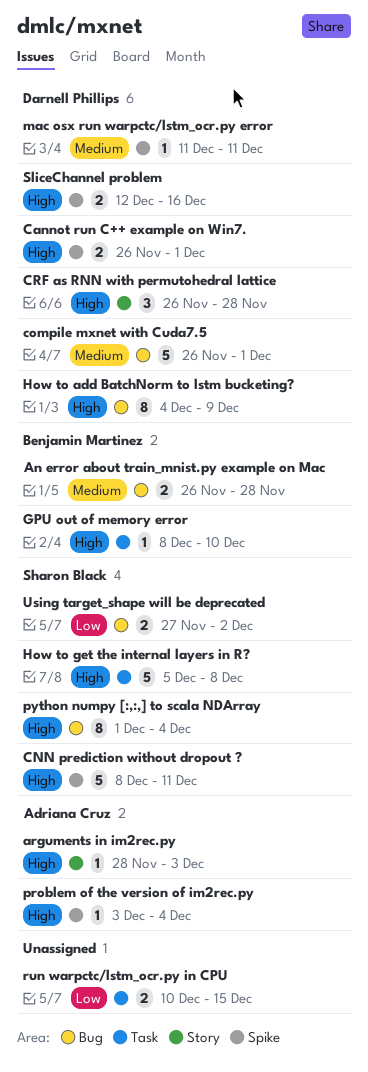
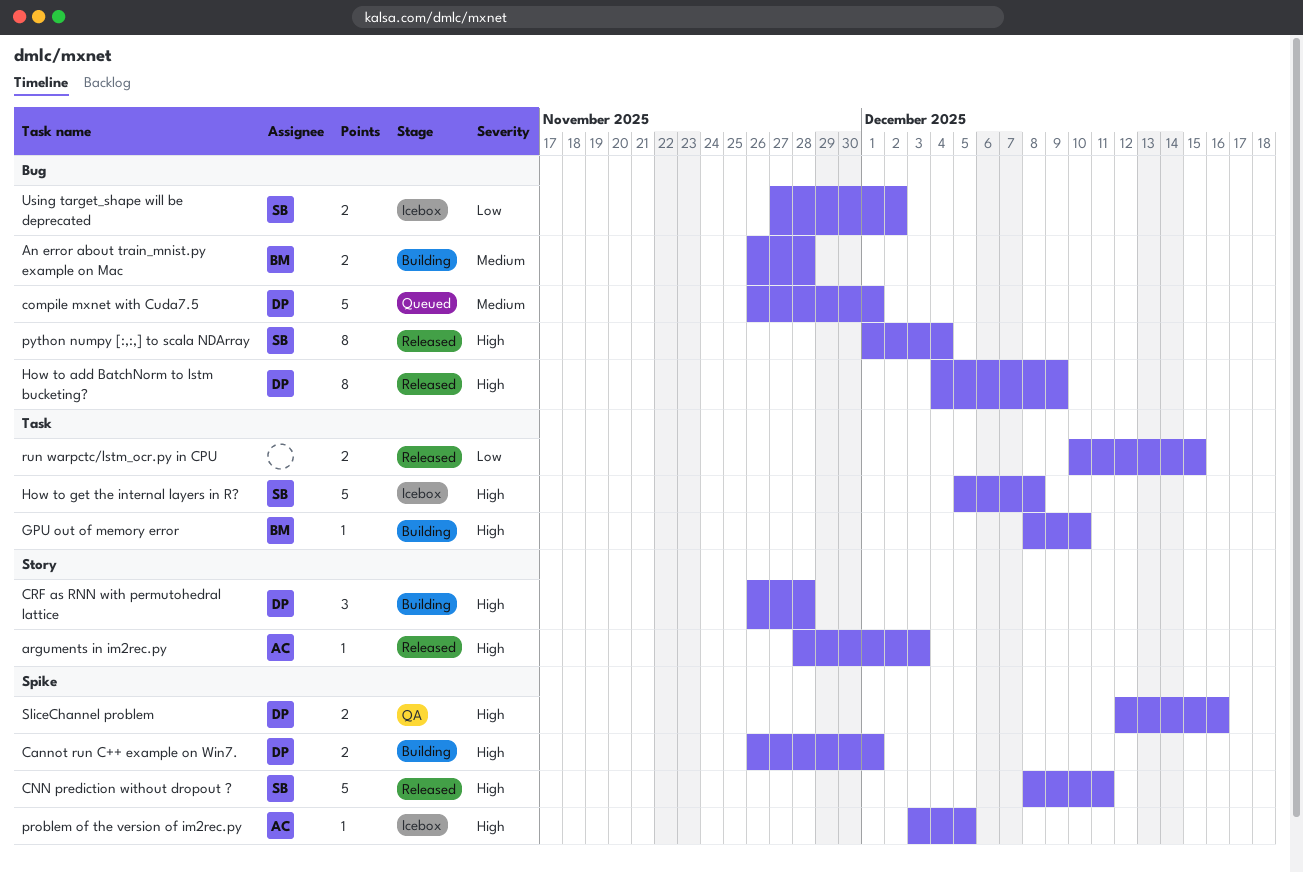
mac osx run warpctc/lstm_ocr.py error: present -> none
problem of the version of im2rec.py, due: Dec 4 -> Dec 5

